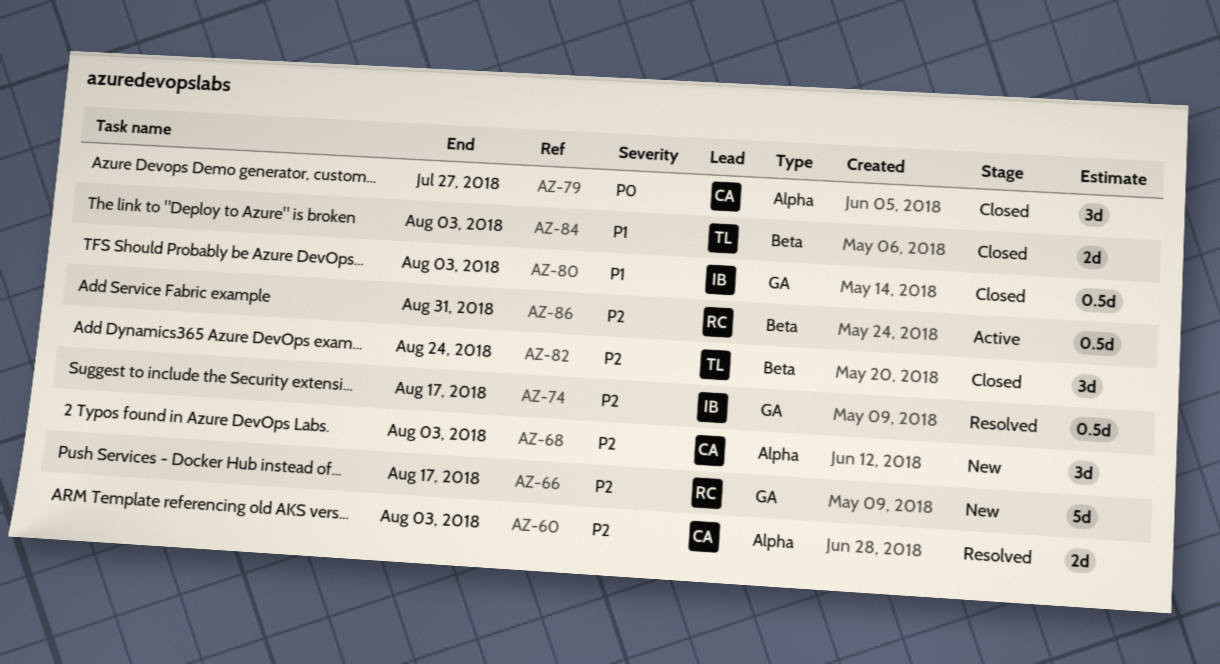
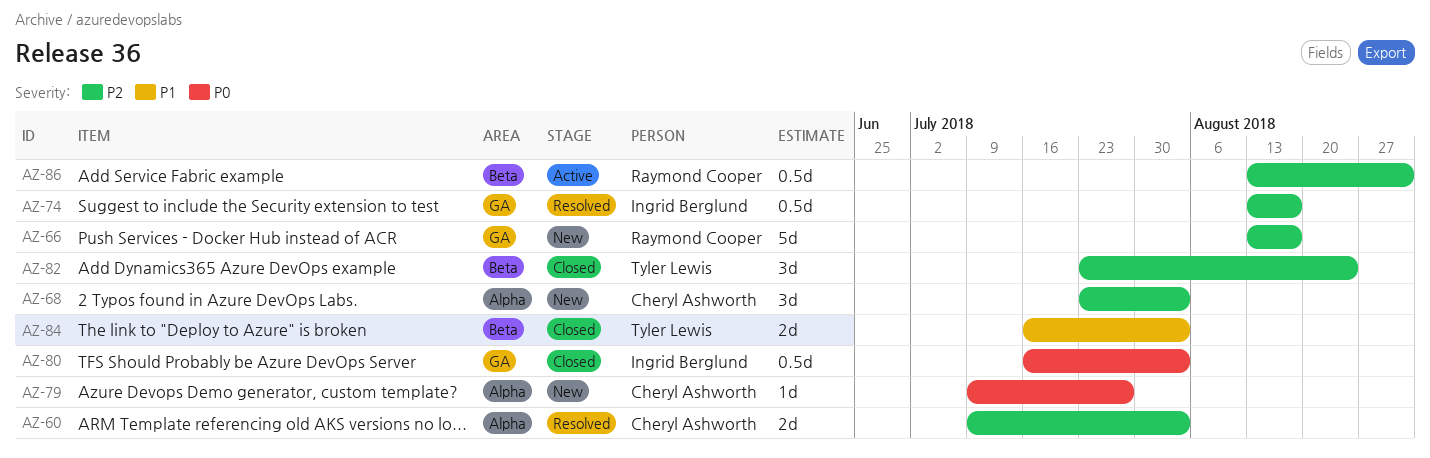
AZ-79, status: Closed -> New
AZ-79, estimate: 3d -> 1d
AZ-80, priority: P1 -> P0

